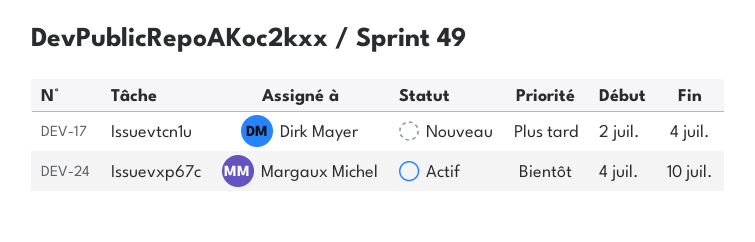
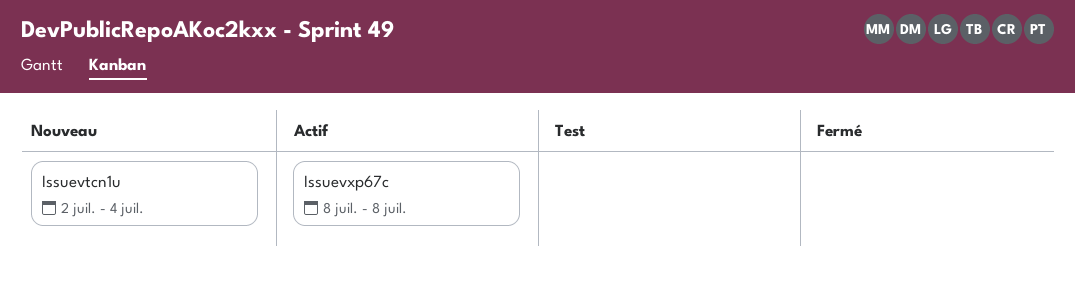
Issuevxp67c, start: Jul 4 -> Jul 8
Issuevxp67c, due: Jul 10 -> Jul 8

